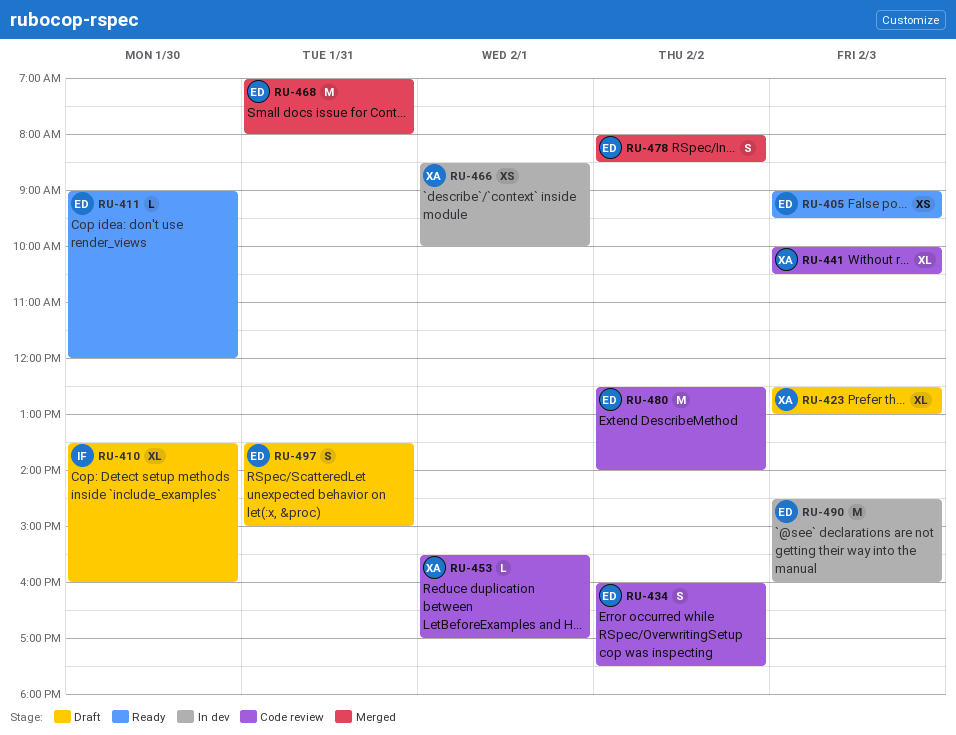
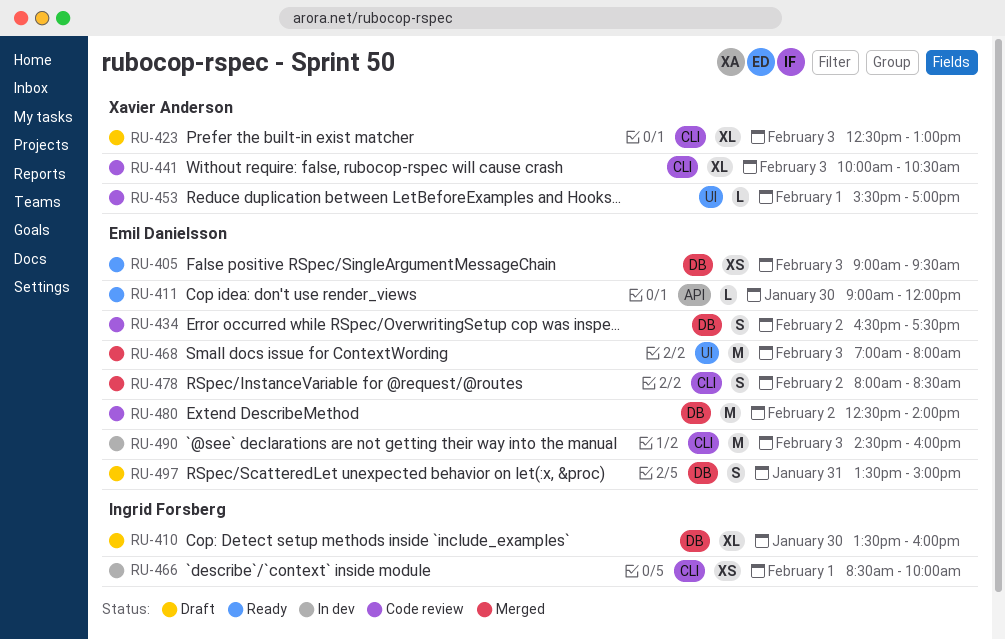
RU-434, begins: 16:00 -> 16:30
RU-466, owner: Xavier Anderson -> Ingrid Forsberg
RU-468, day: Jan 31 -> Feb 3

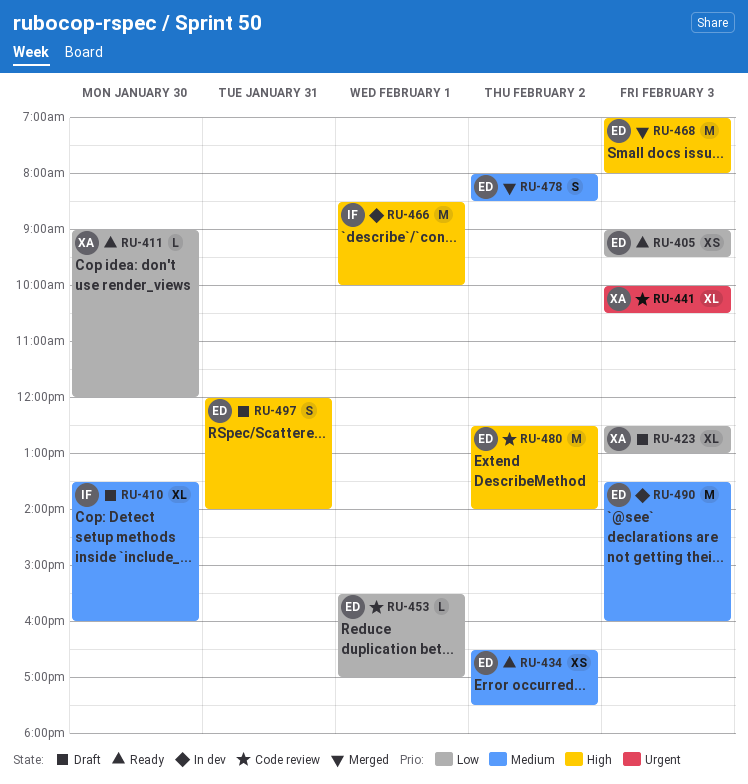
RU-411, owner: Emil Danielsson -> Xavier Anderson
RU-434, status: Code review -> Ready
RU-434, estimate: S -> XS
RU-453, owner: Xavier Anderson -> Emil Danielsson
RU-466, estimate: XS -> M
RU-490, begins: 14:30 -> 13:30
RU-497, begins: 13:30 -> 12:00
RU-497, ends: 15:00 -> 14:00

